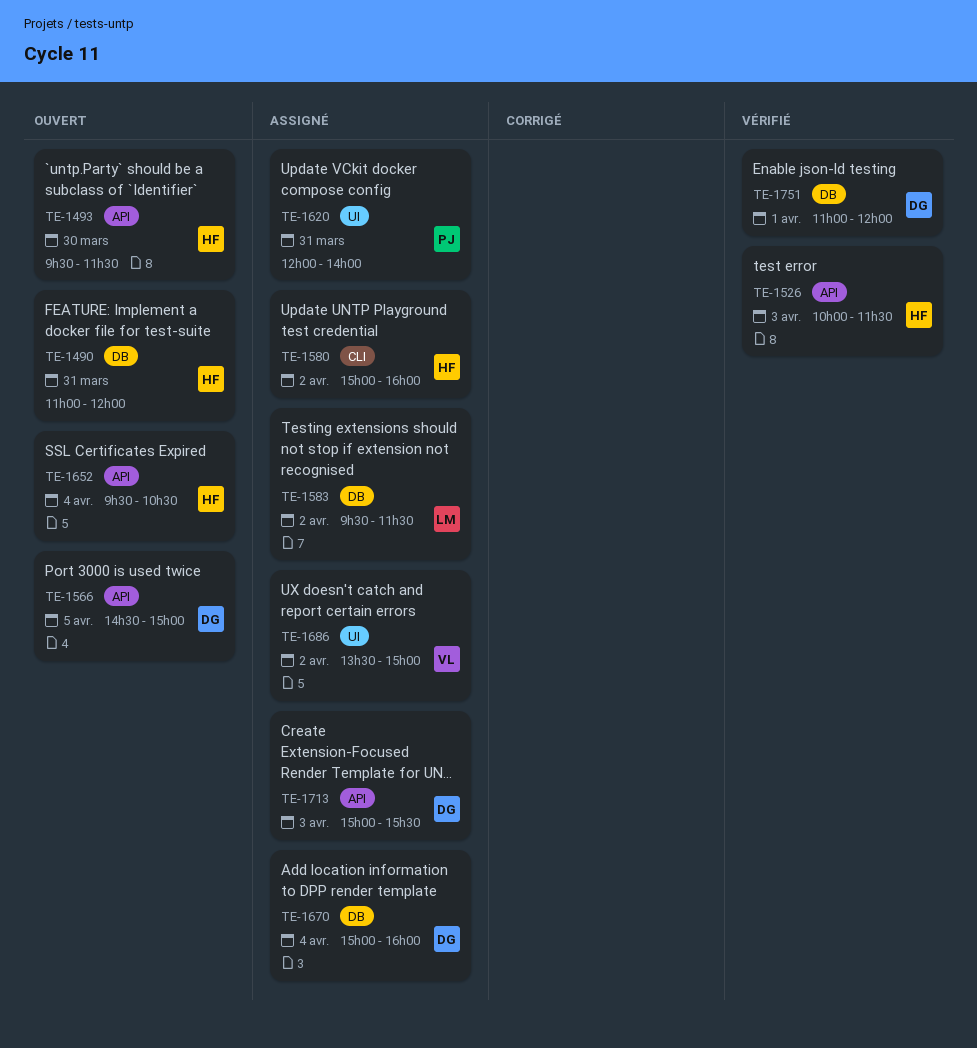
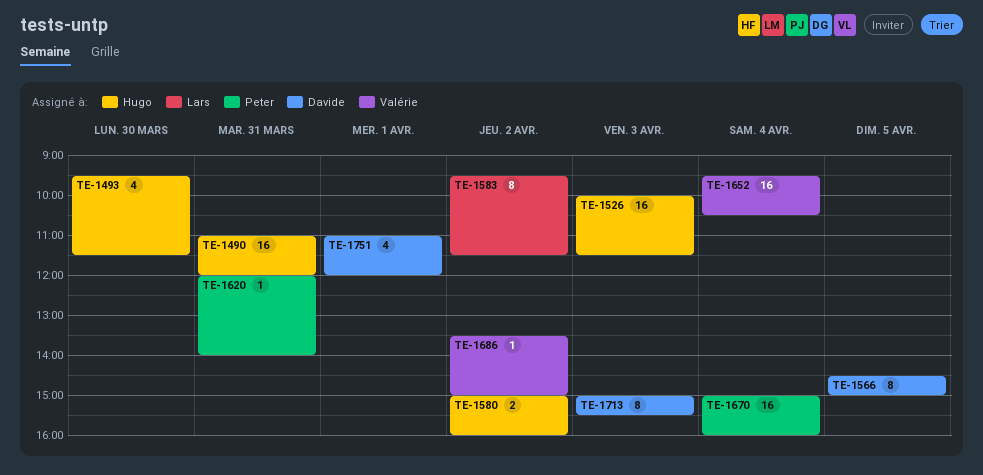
TE-1652, owner: Hugo -> Valérie
TE-1670, owner: Davide -> Peter

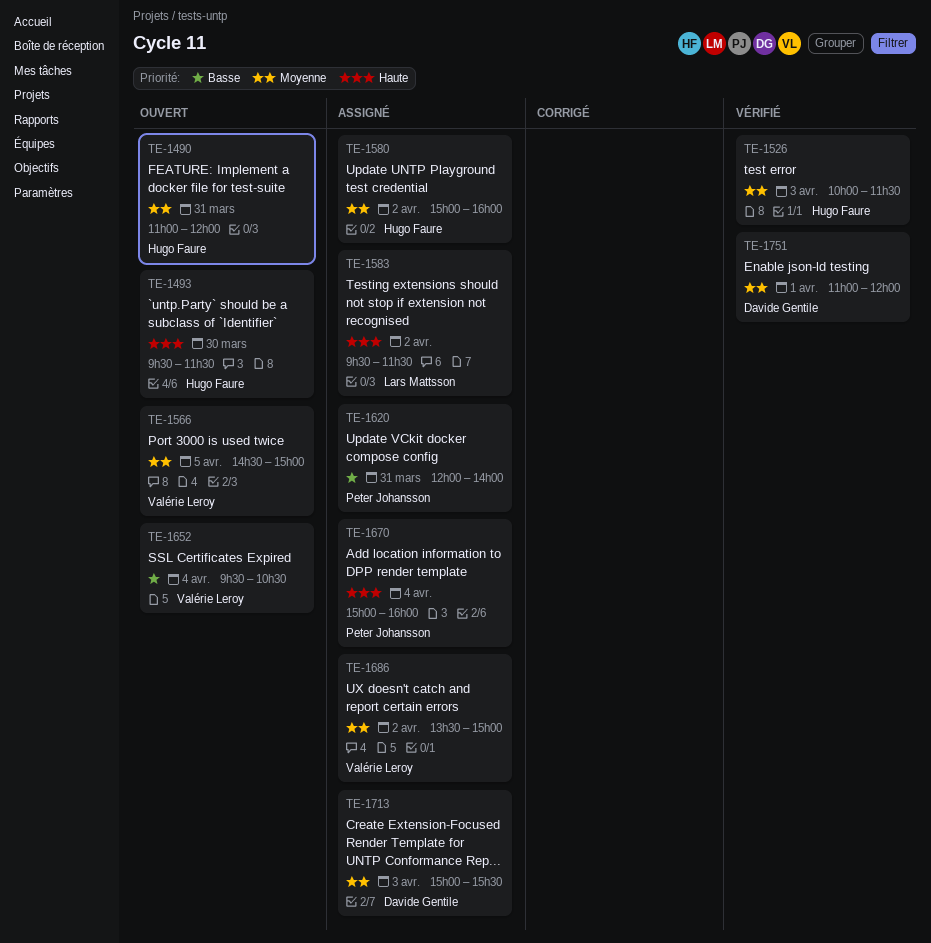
TE-1566, owner: Davide Gentile -> Valérie Leroy

